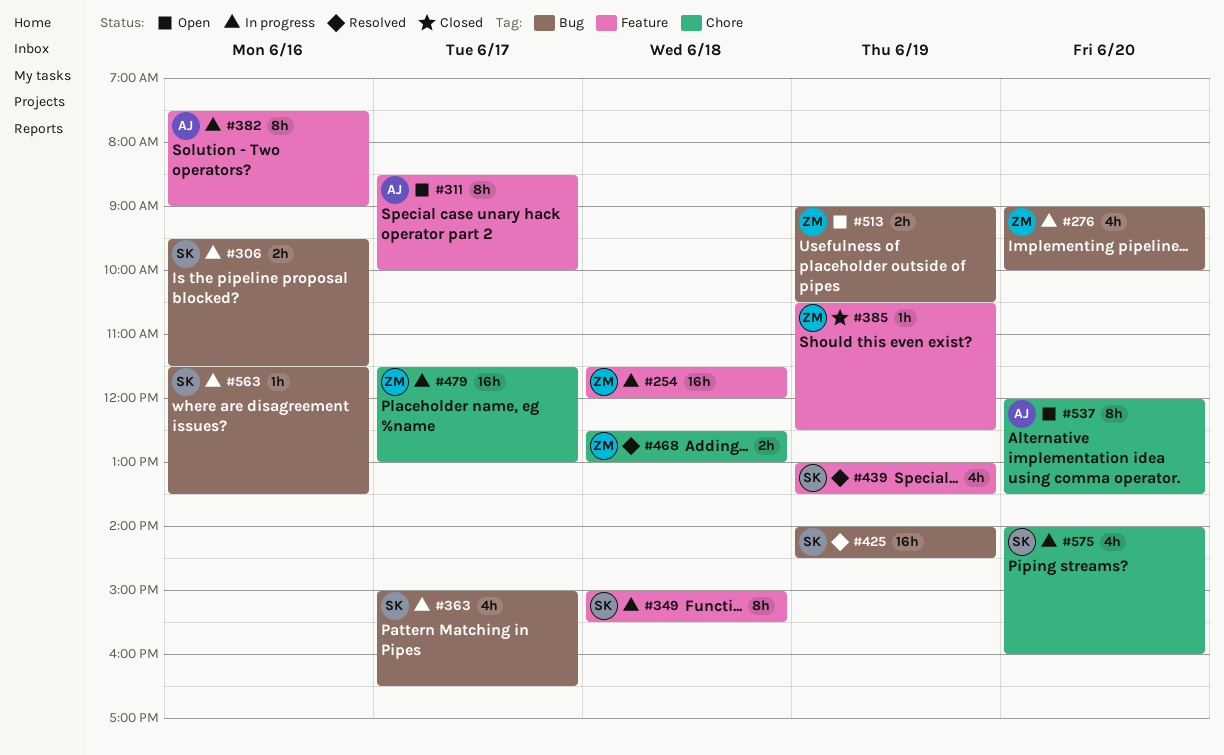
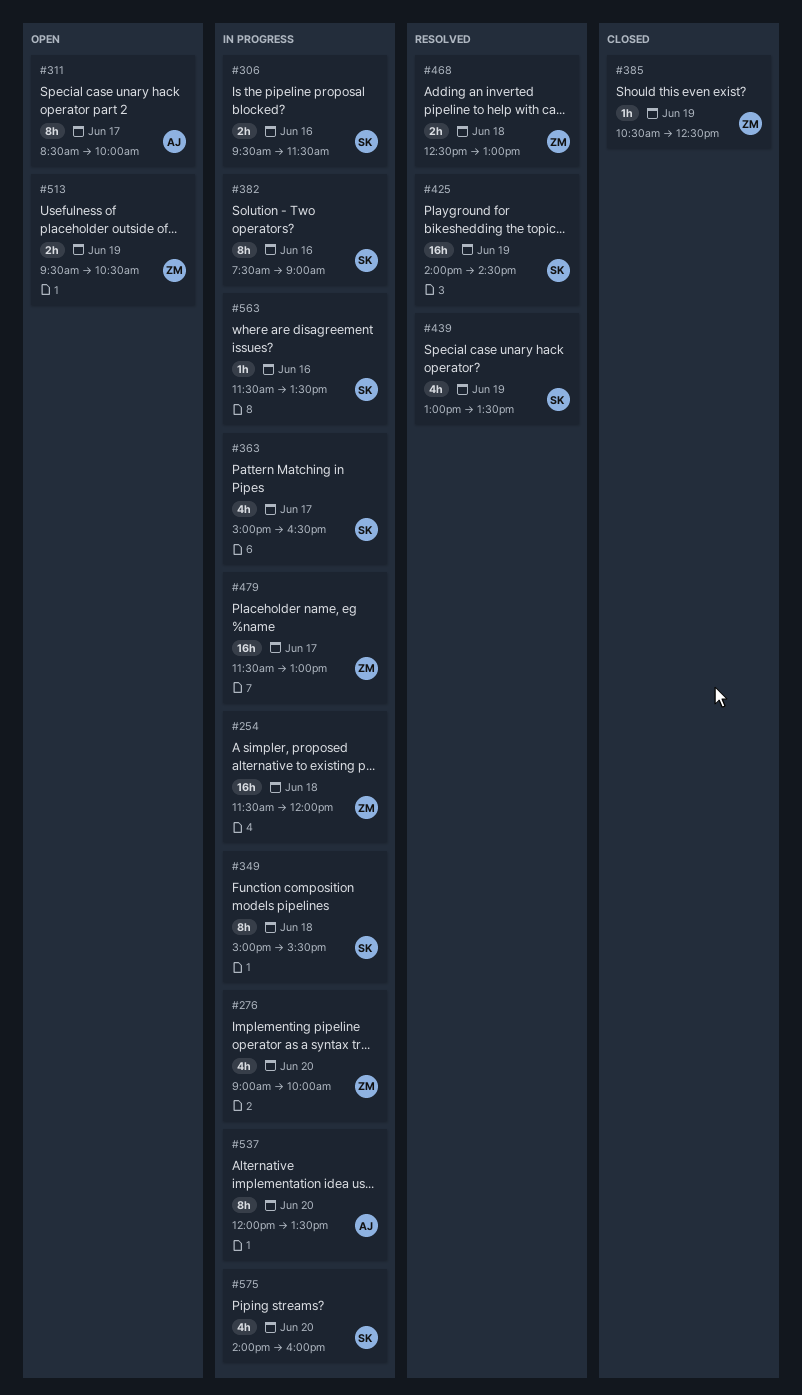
#382, owner: AJ -> SK
#513, begins: 09:00 -> 09:30
#537, status: Open -> In progress

